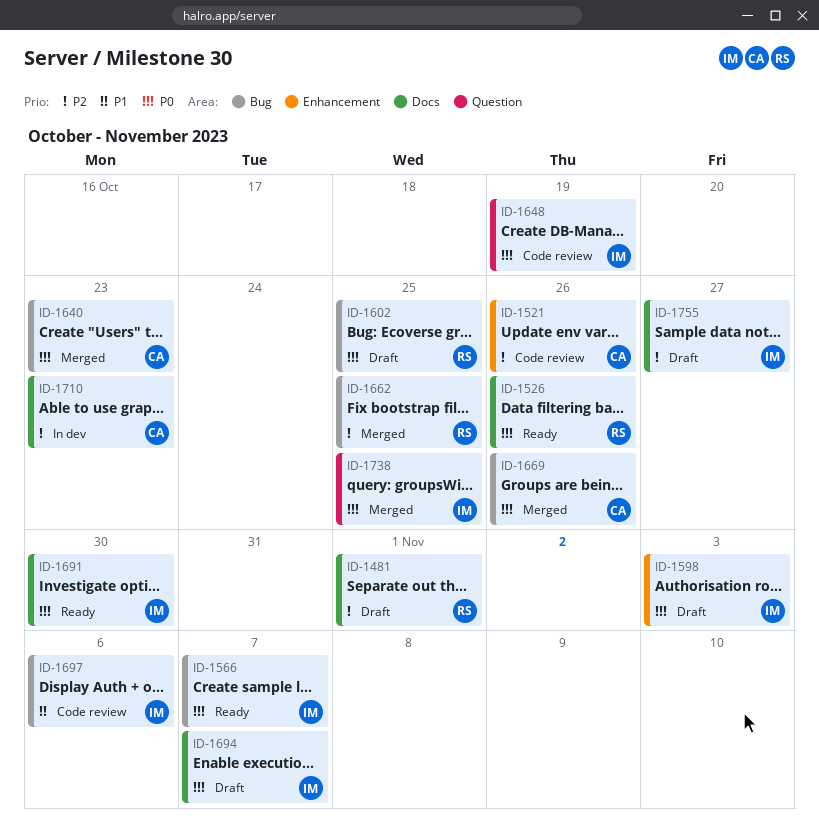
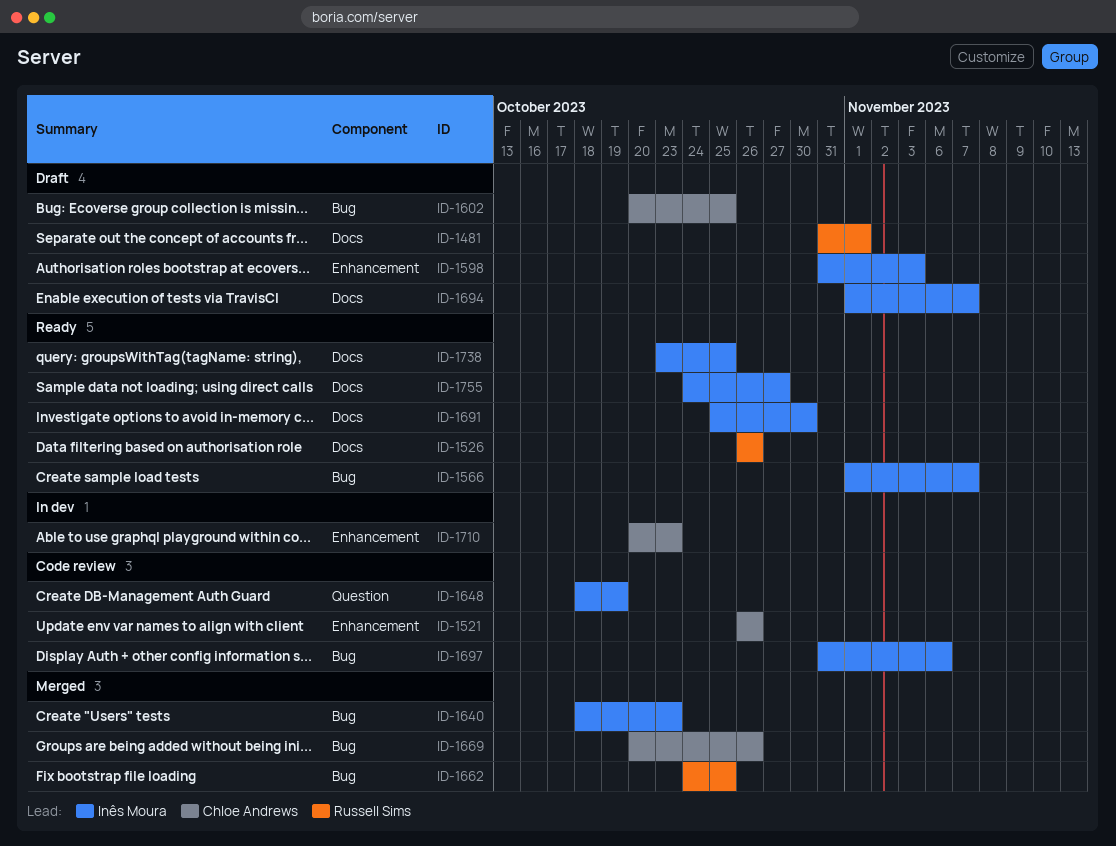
ID-1602, owner: Russell Sims -> Chloe Andrews
ID-1640, owner: Chloe Andrews -> Inês Moura
ID-1710, label: Docs -> Enhancement
ID-1738, status: Merged -> Ready
ID-1738, label: Question -> Docs
ID-1755, status: Draft -> Ready

